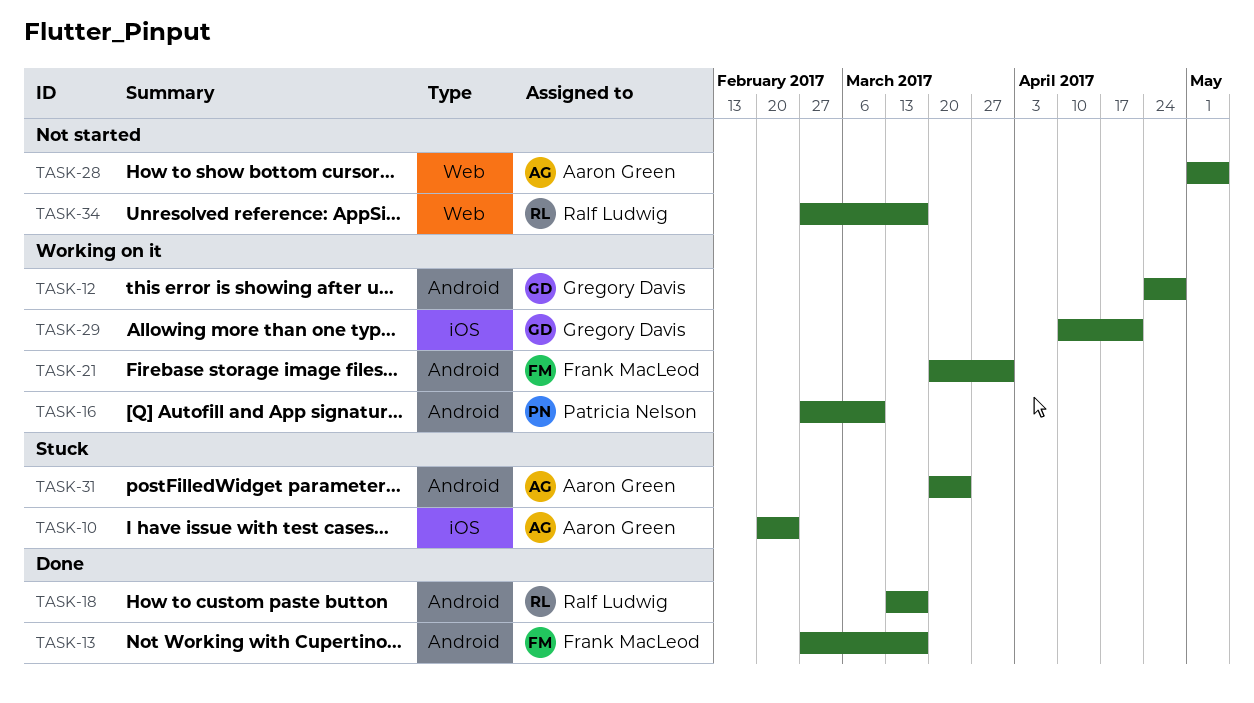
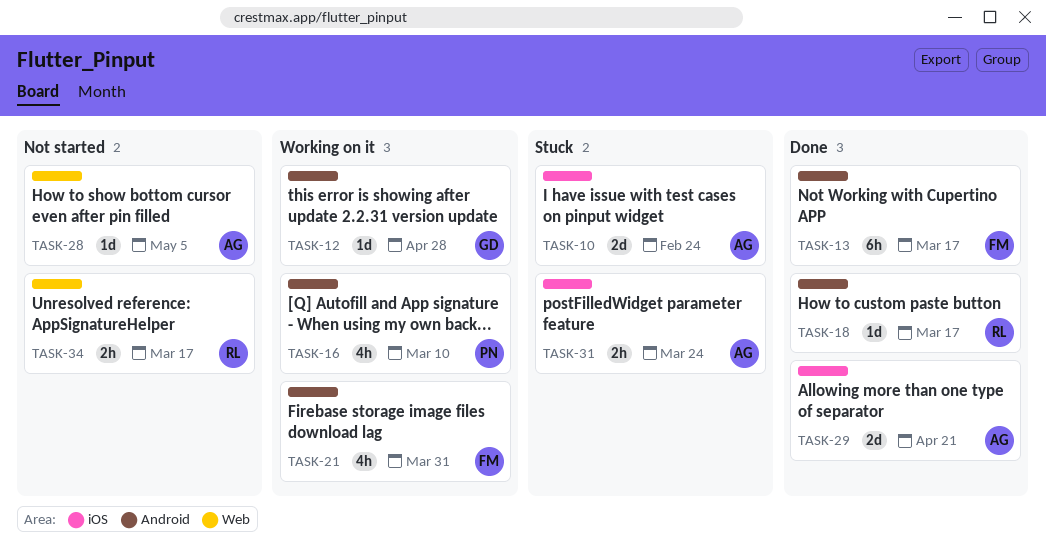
TASK-29, status: Working on it -> Done
TASK-29, owner: Gregory Davis -> Aaron Green
TASK-31, label: Android -> iOS

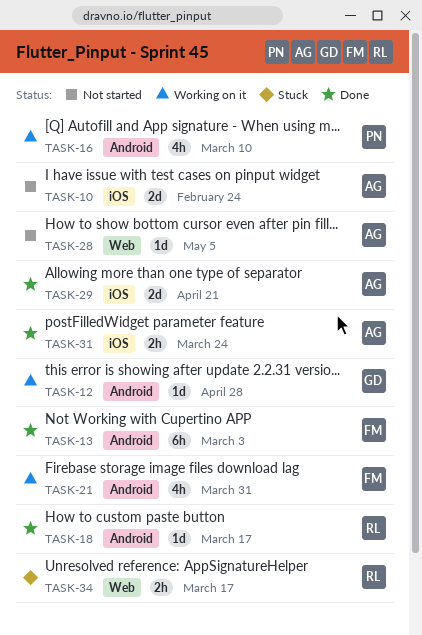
TASK-10, status: Stuck -> Not started
TASK-13, due: Mar 17 -> Mar 3
TASK-31, status: Stuck -> Done
TASK-34, status: Not started -> Stuck

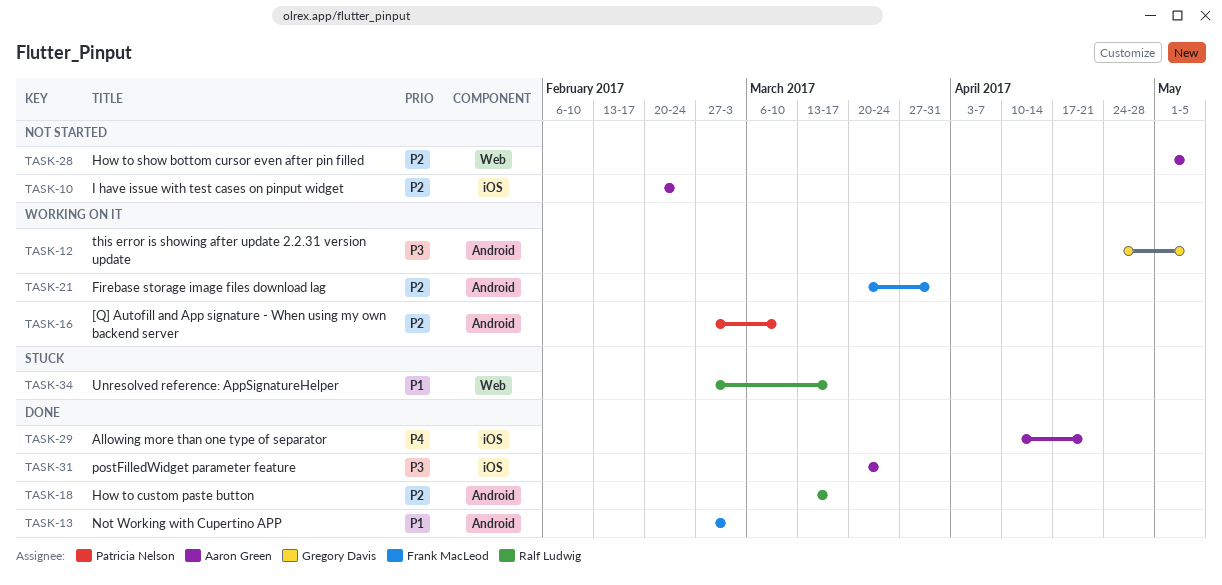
TASK-12, due: Apr 28 -> May 5

